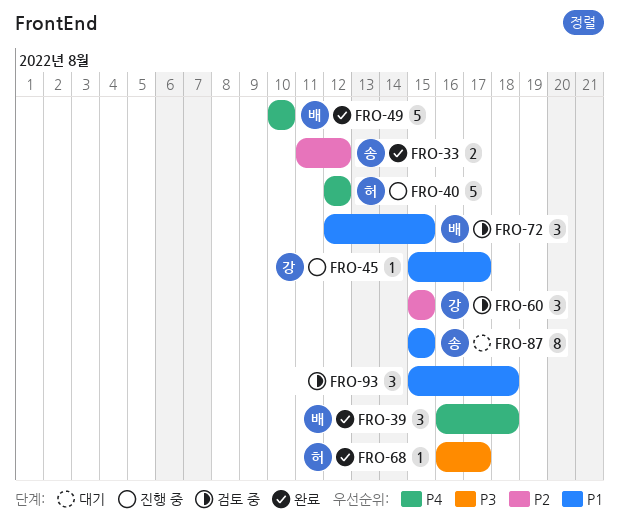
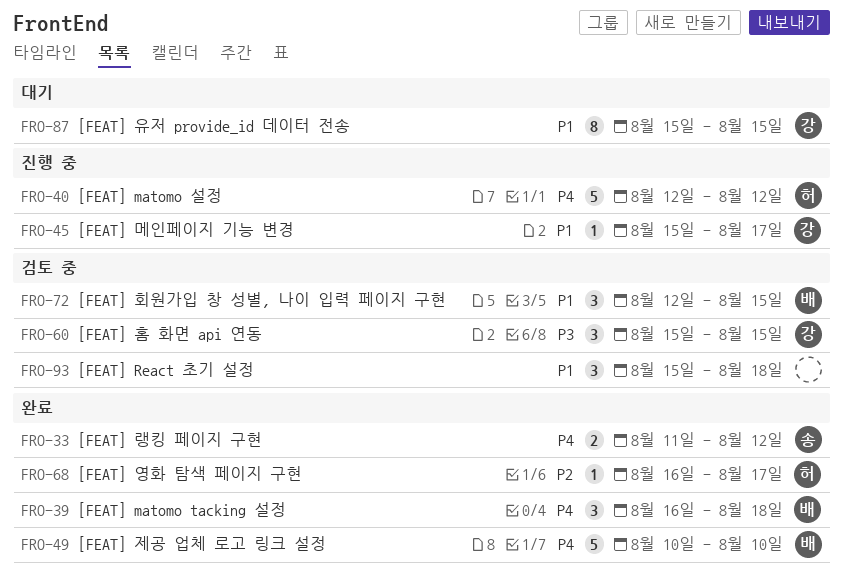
FRO-33, priority: P2 -> P4
FRO-60, priority: P2 -> P3
FRO-68, priority: P3 -> P2
FRO-87, owner: 송 -> 강

